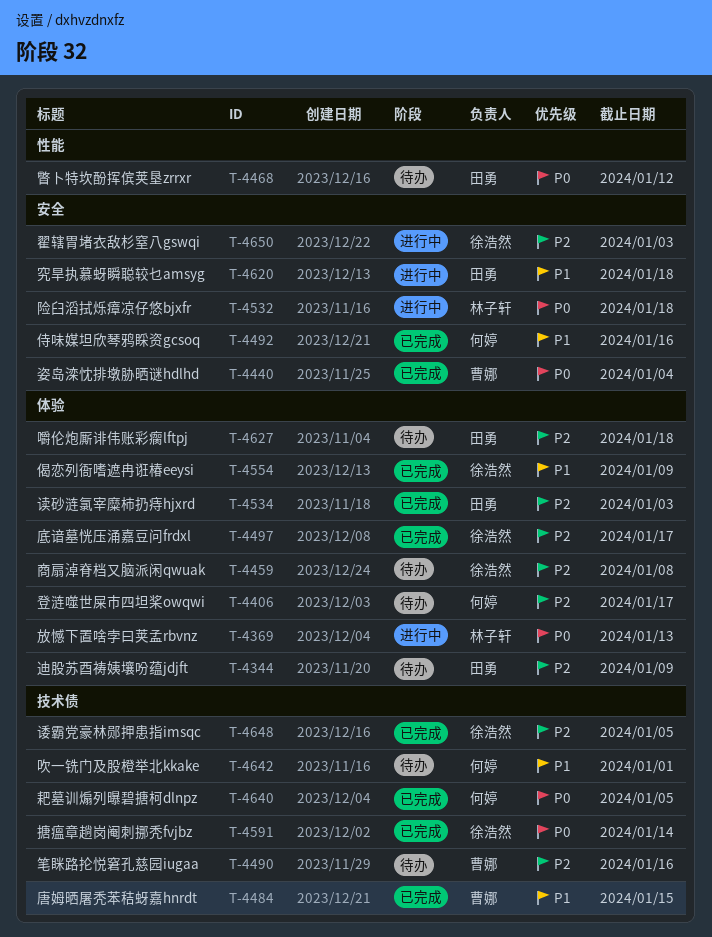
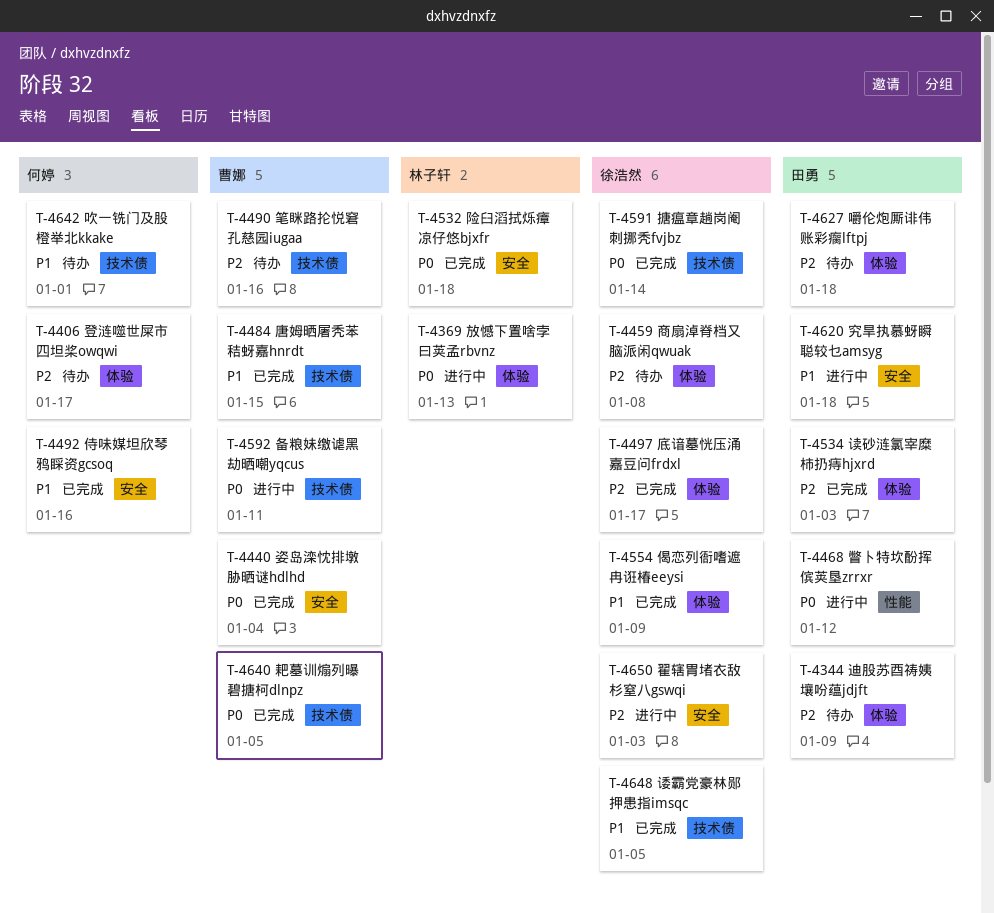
T-4468, status: 待办 -> 进行中
T-4532, status: 进行中 -> 已完成
T-4592: none -> present
T-4640, owner: 何婷 -> 曹娜
T-4648, priority: P2 -> P1

